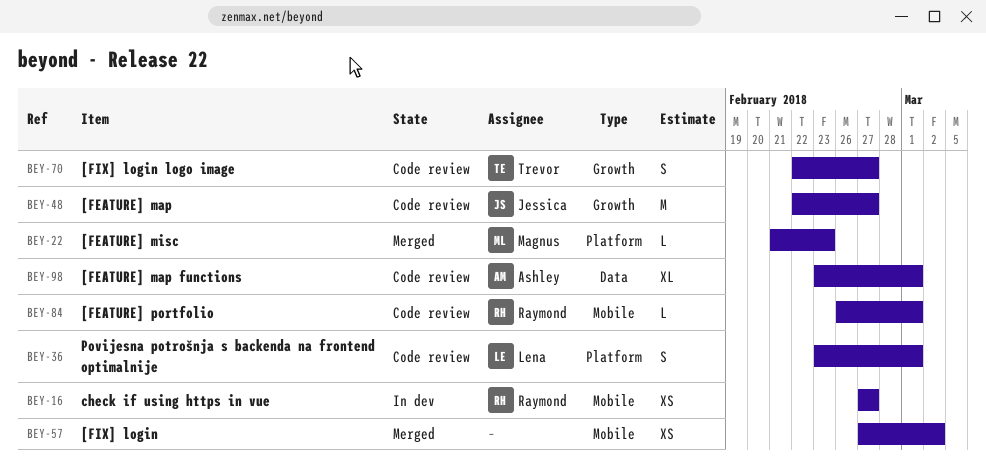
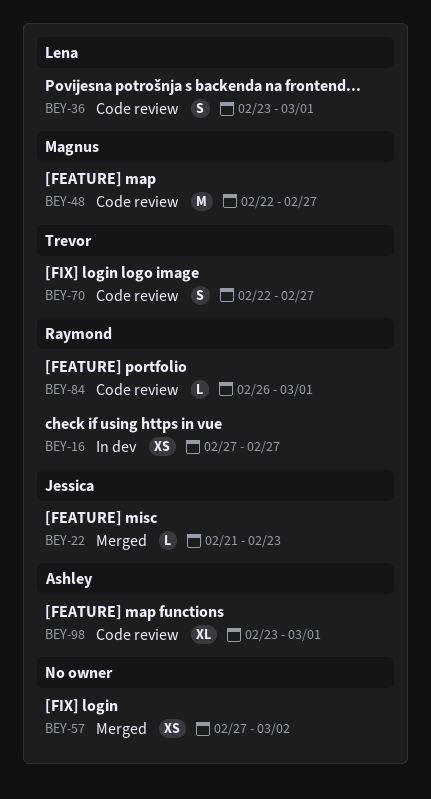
BEY-22, owner: Magnus -> Jessica
BEY-48, owner: Jessica -> Magnus

